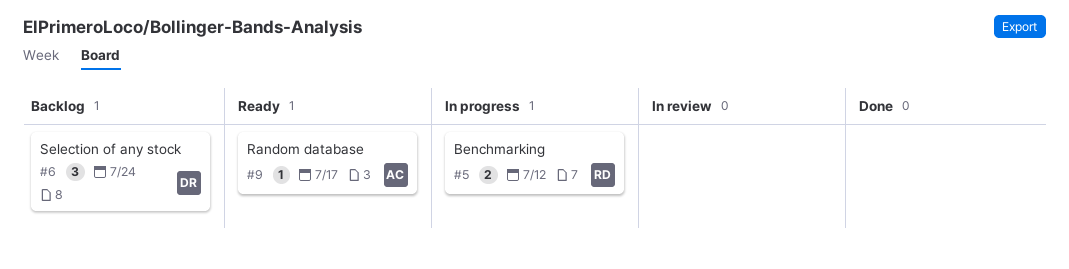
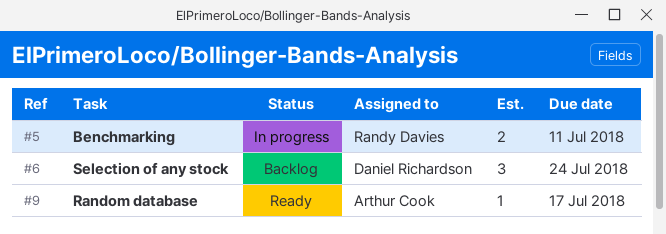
#5, due: Jul 12 -> Jul 11

